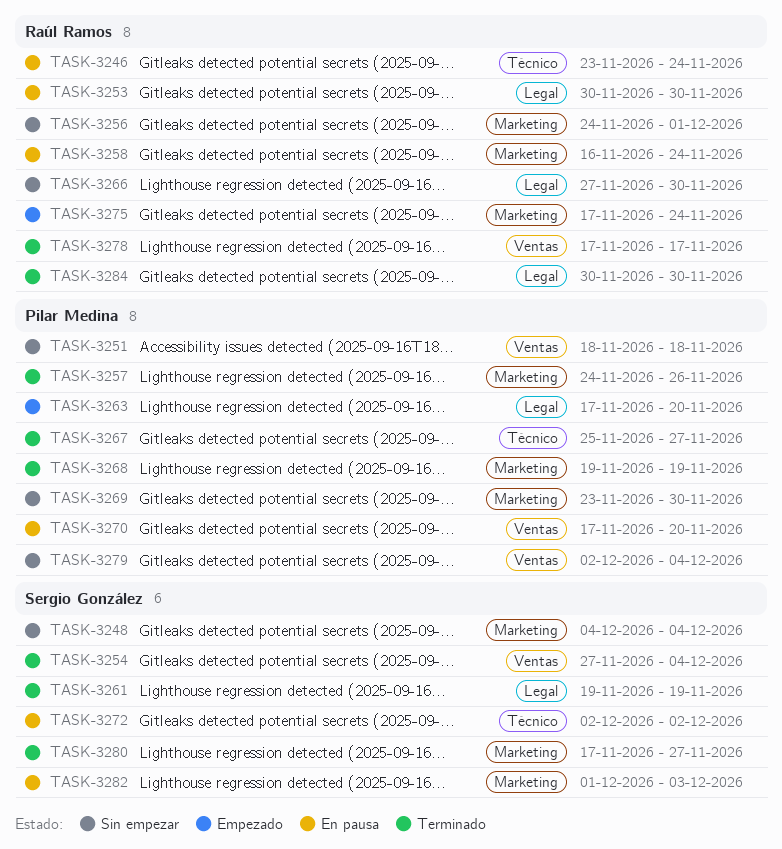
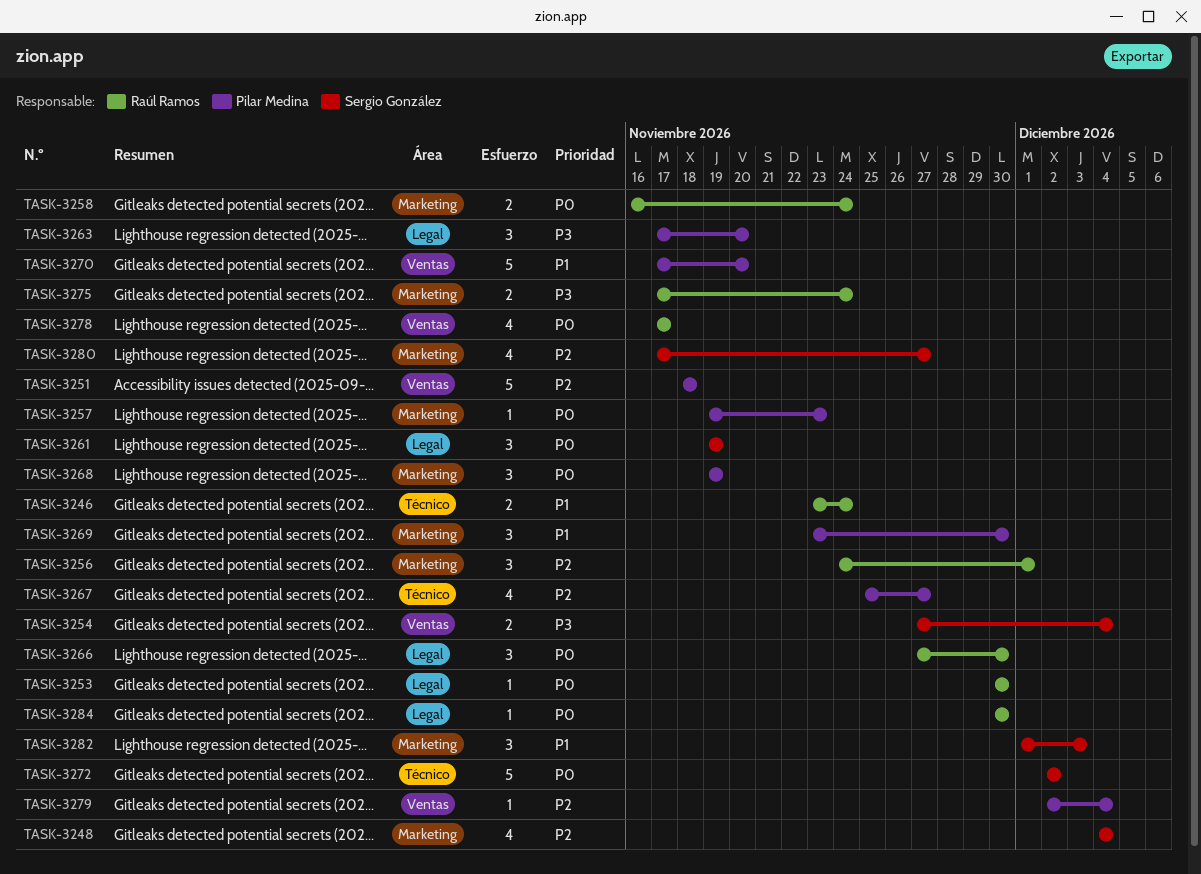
TASK-3257, start: Nov 24 -> Nov 19
TASK-3257, due: Nov 26 -> Nov 23

